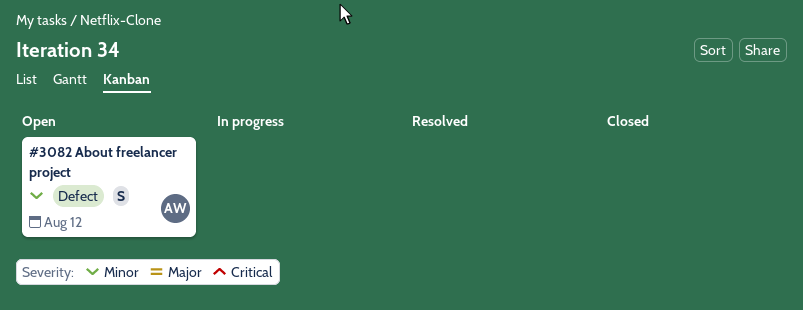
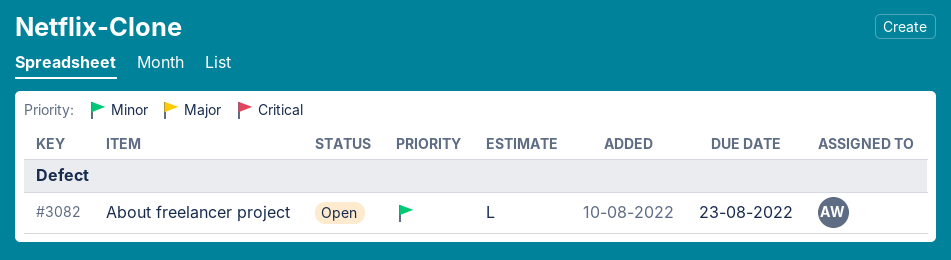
#3082, estimate: S -> L
#3082, due: Aug 12 -> Aug 23

